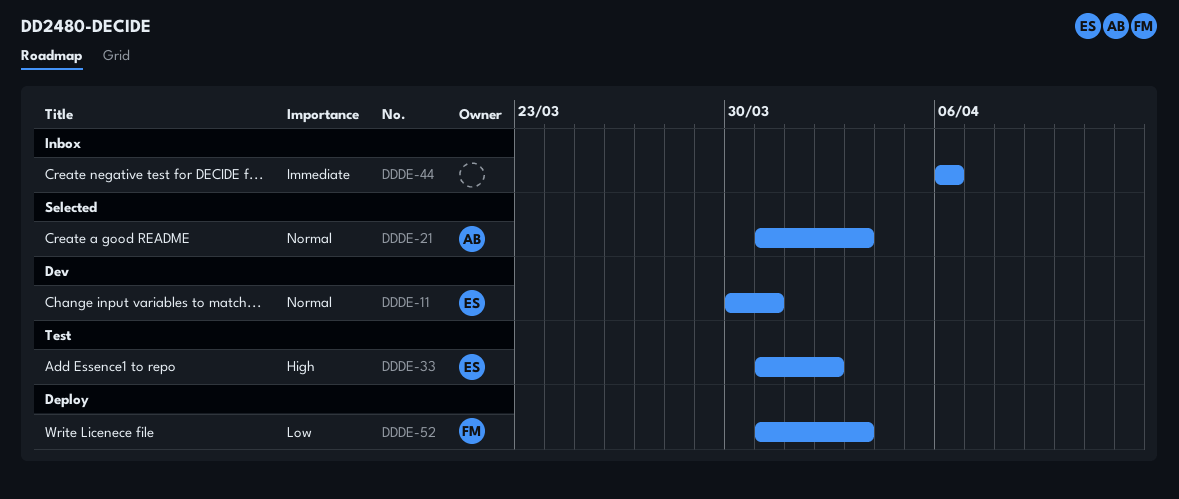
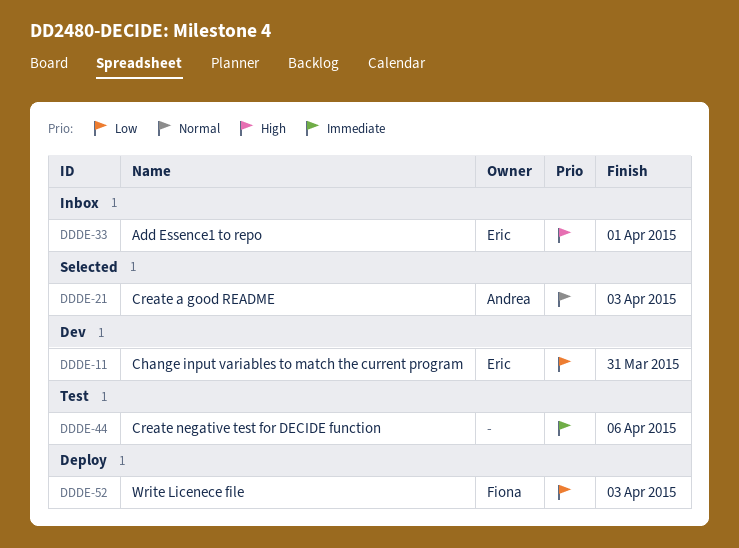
DDDE-11, priority: Normal -> Low
DDDE-33, status: Test -> Inbox
DDDE-33, due: Apr 2 -> Apr 1
DDDE-44, status: Inbox -> Test

